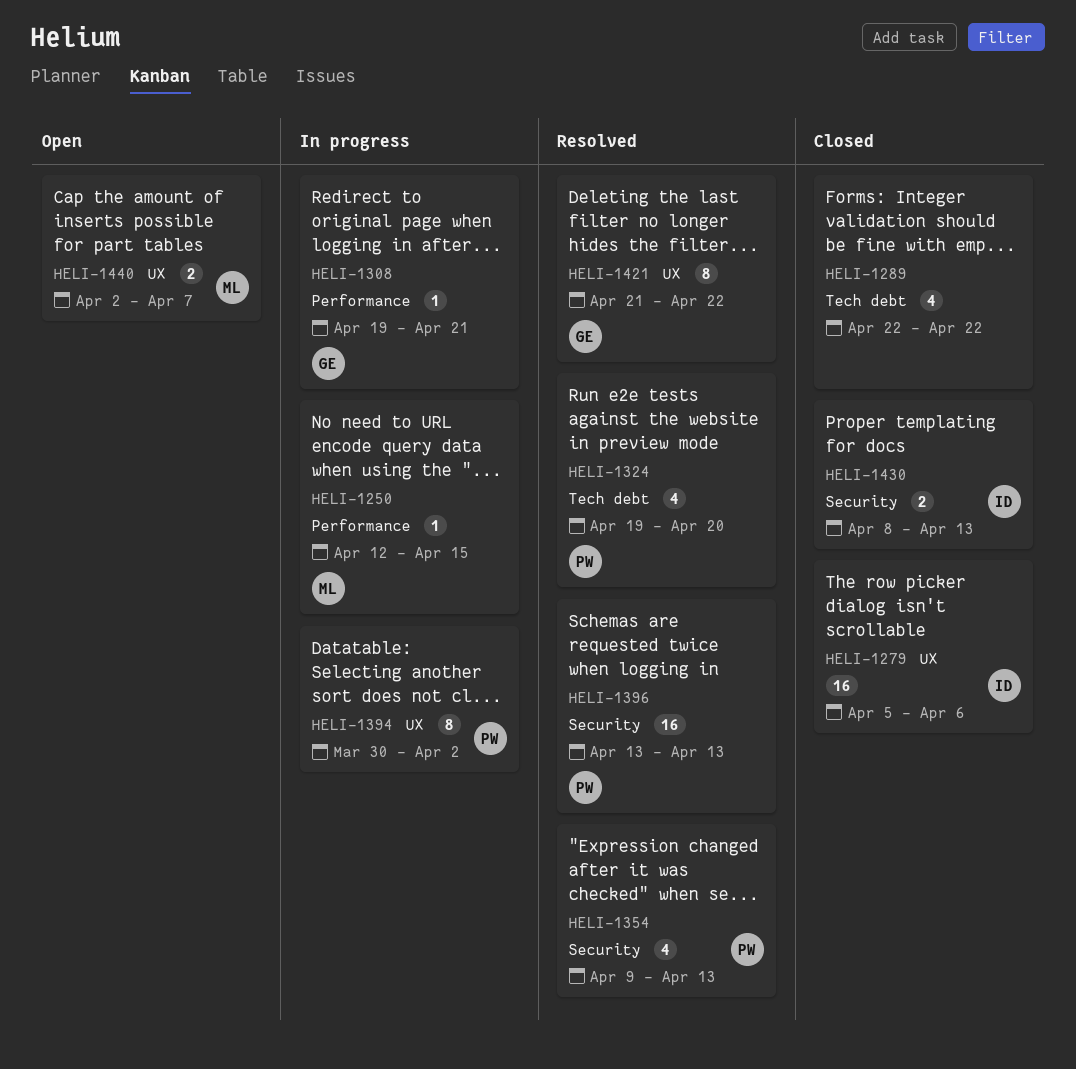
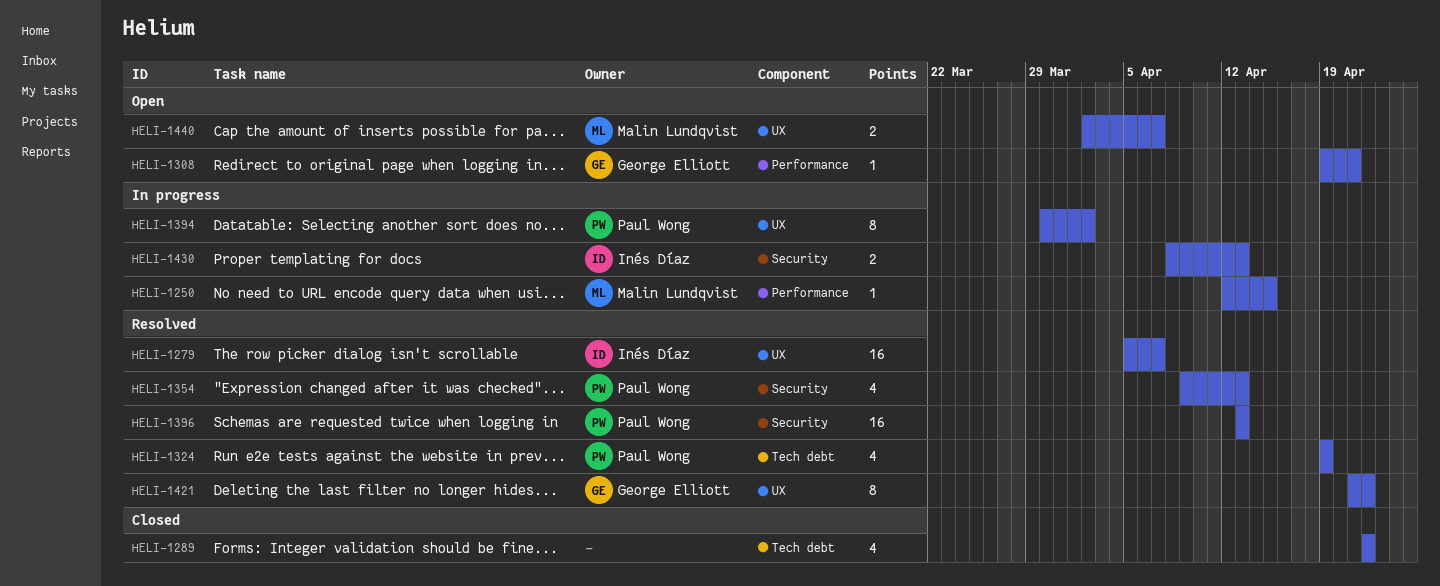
HELI-1279, status: Closed -> Resolved
HELI-1279, due: Apr 6 -> Apr 7
HELI-1308, status: In progress -> Open
HELI-1324, due: Apr 20 -> Apr 19
HELI-1430, status: Closed -> In progress

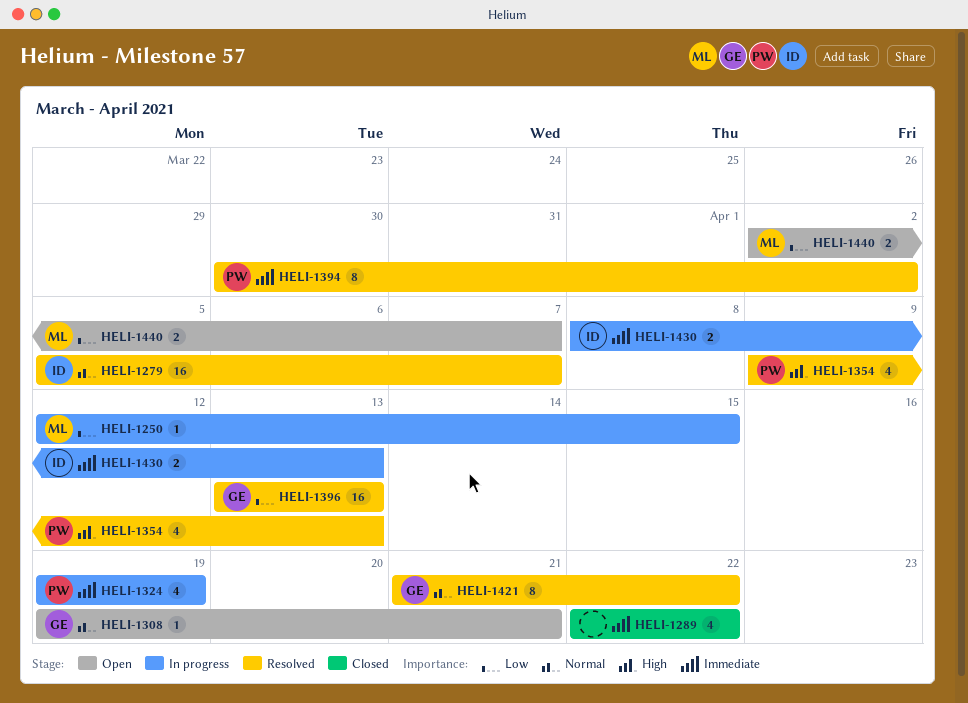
HELI-1324, status: Resolved -> In progress
HELI-1394, status: In progress -> Resolved
HELI-1396, owner: Paul Wong -> George Elliott

